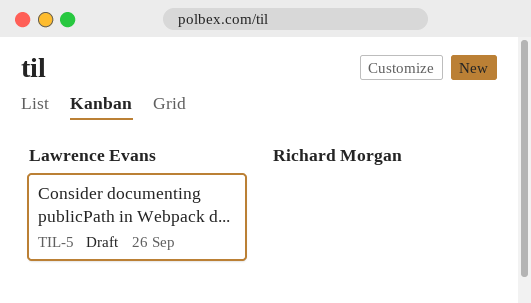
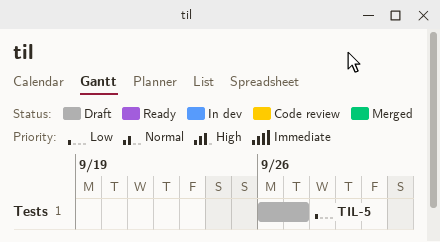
TIL-5, due: Sep 26 -> Sep 27

